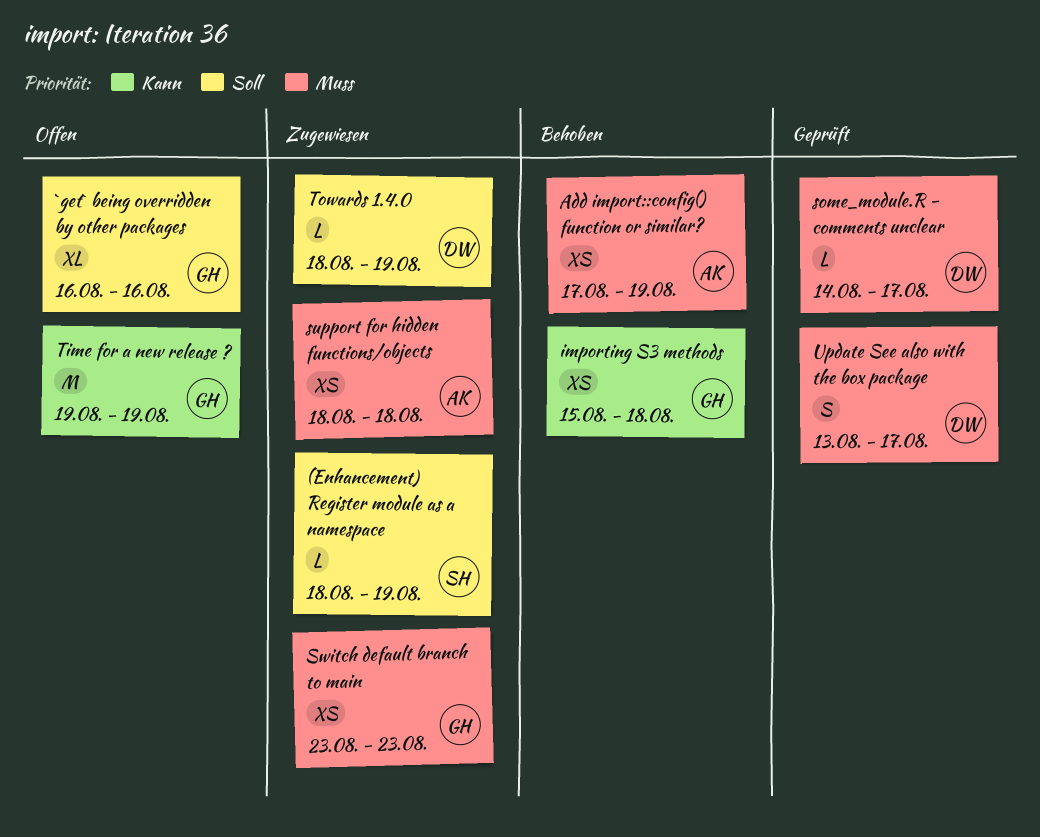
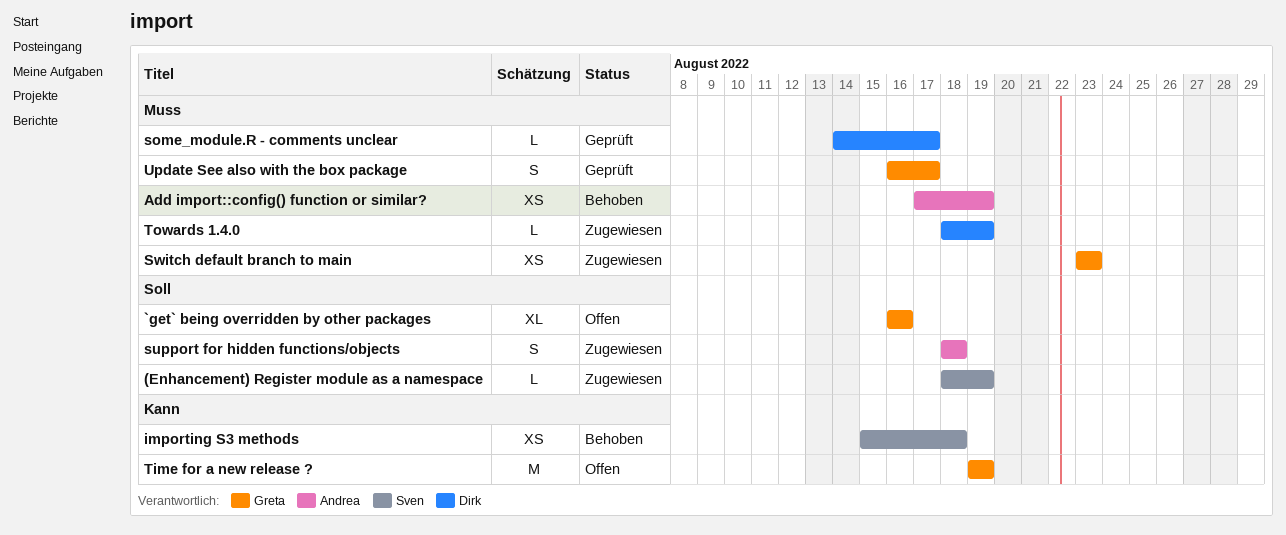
importing S3 methods, owner: Greta -> Sven
support for hidden functions/objects, priority: Muss -> Soll
support for hidden functions/objects, estimate: XS -> S
Towards 1.4.0, priority: Soll -> Muss
Update See also with the box package, owner: Dirk -> Greta
Update See also with the box package, start: Aug 13 -> Aug 16

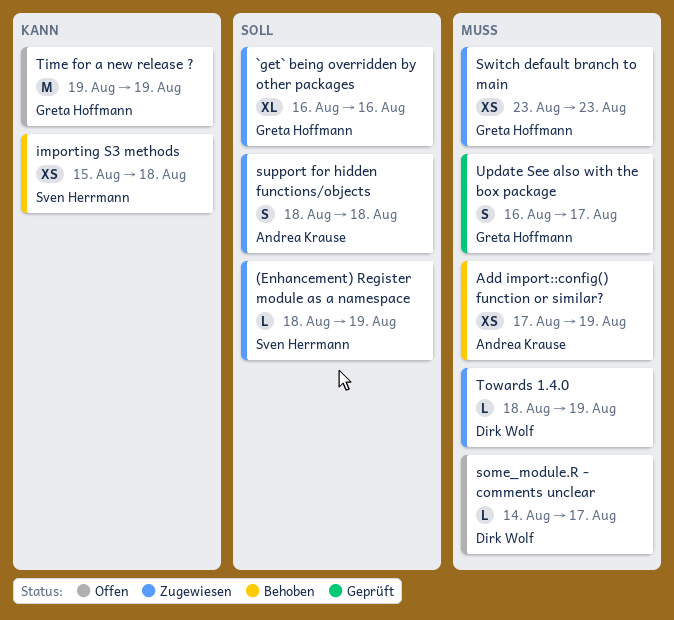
`get` being overridden by other packages, status: Offen -> Zugewiesen
some_module.R - comments unclear, status: Geprüft -> Offen

